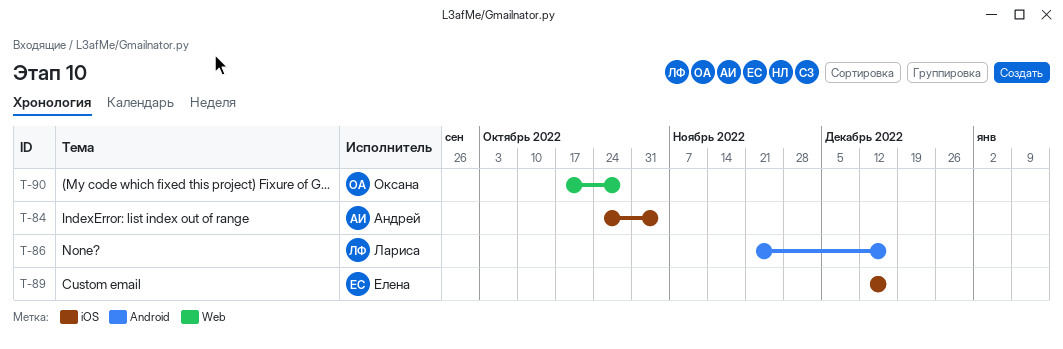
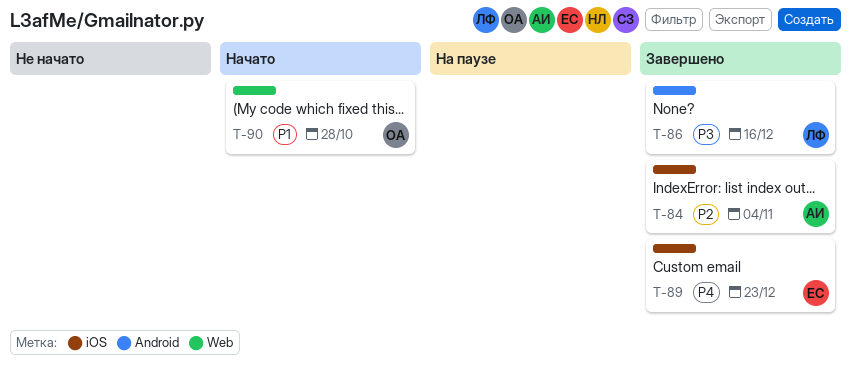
T-89, due: Dec 16 -> Dec 23

